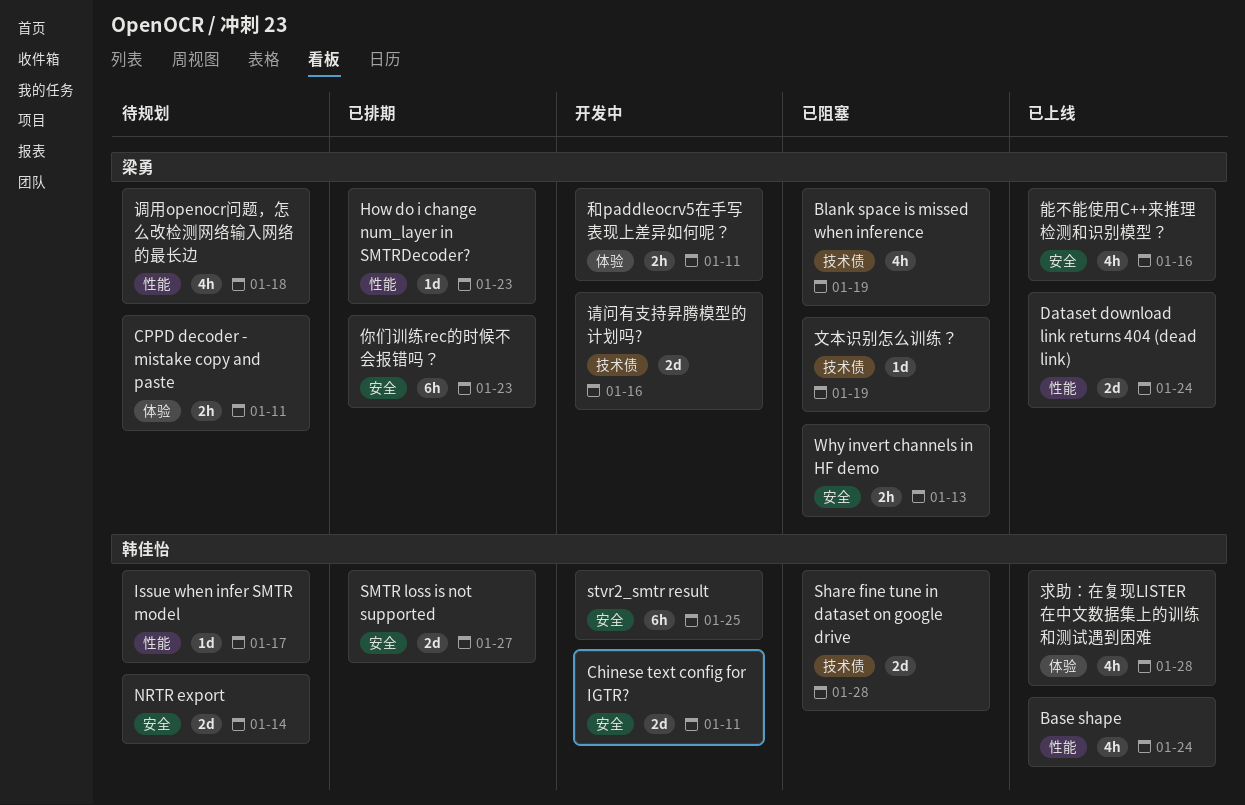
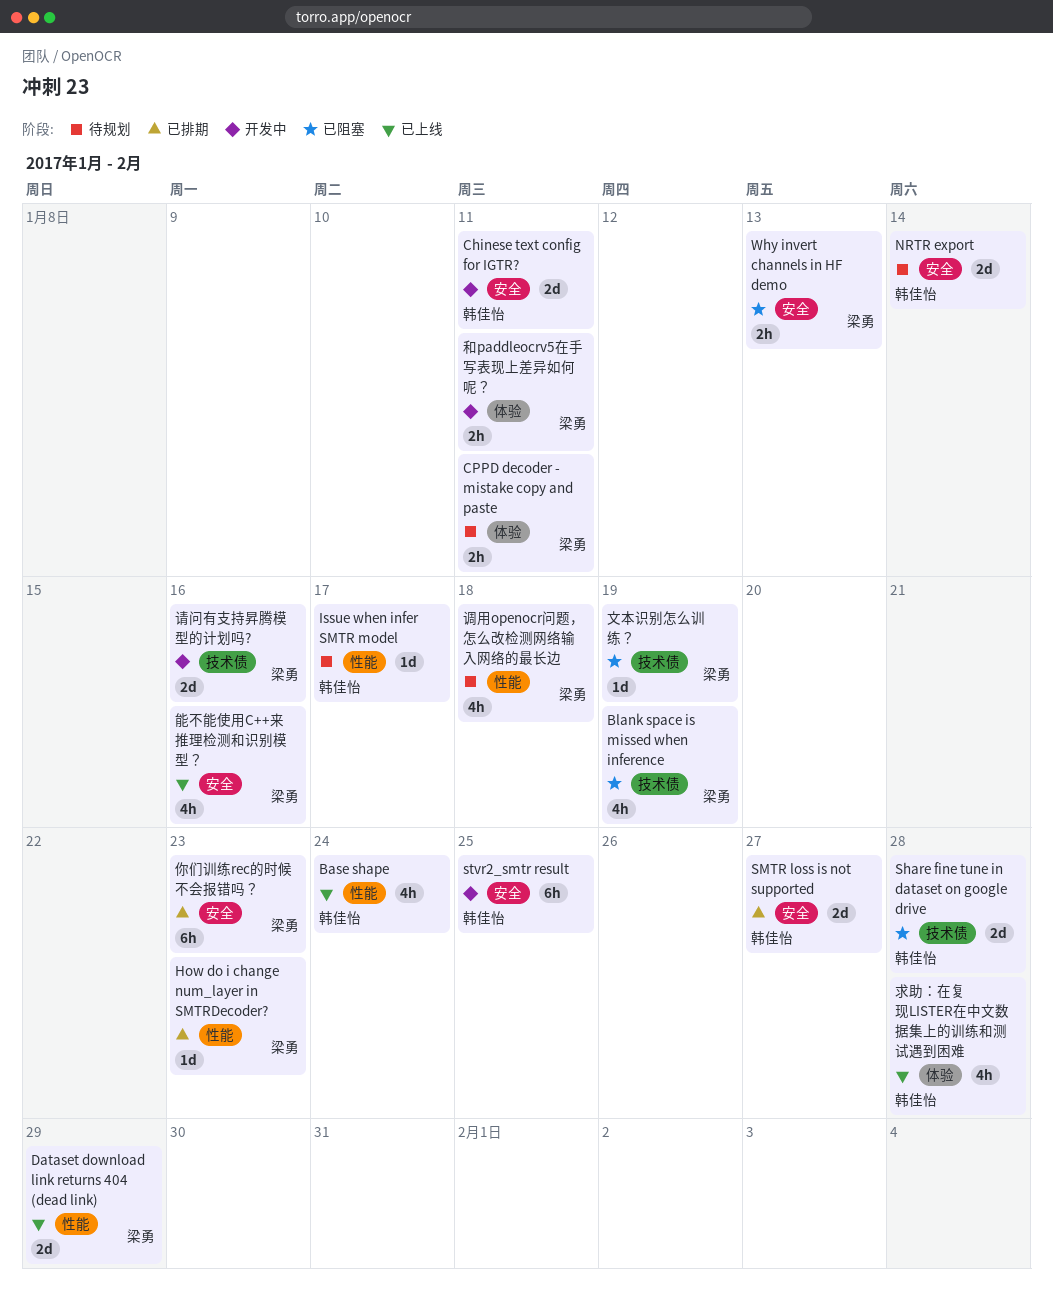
Dataset download link returns 404 (dead link), due: Jan 24 -> Jan 29

